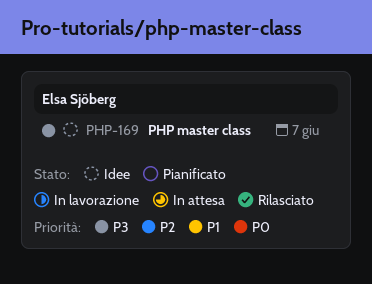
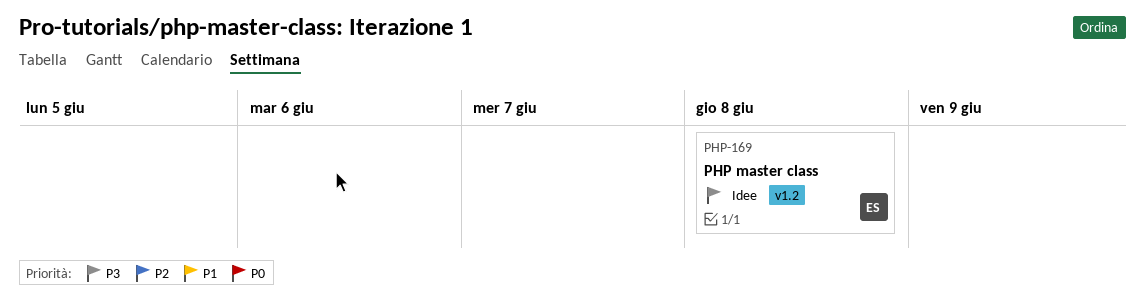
PHP-169, due: Jun 7 -> Jun 8

